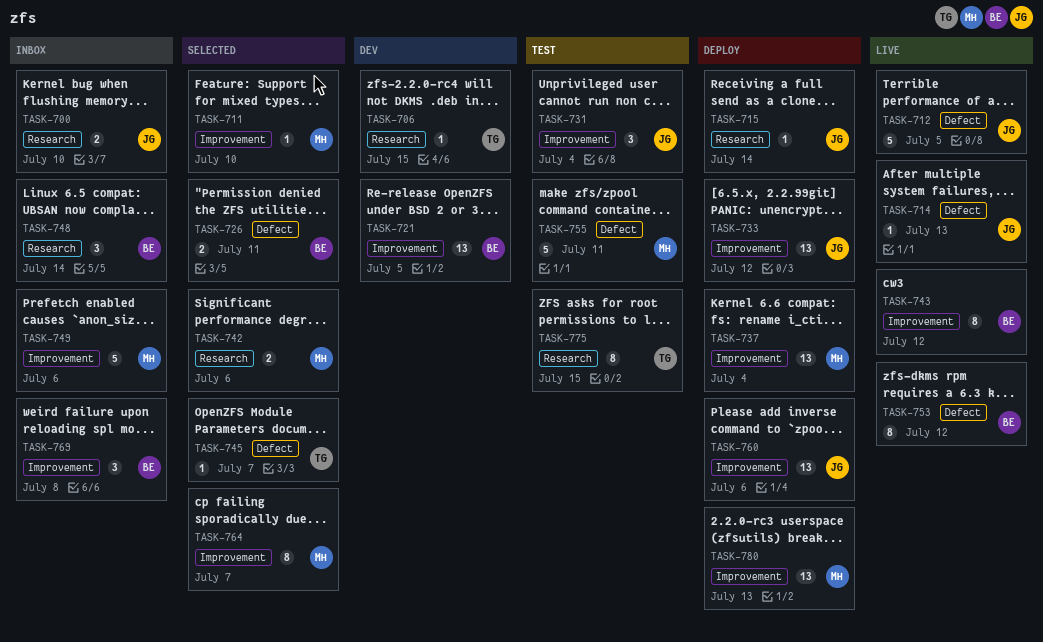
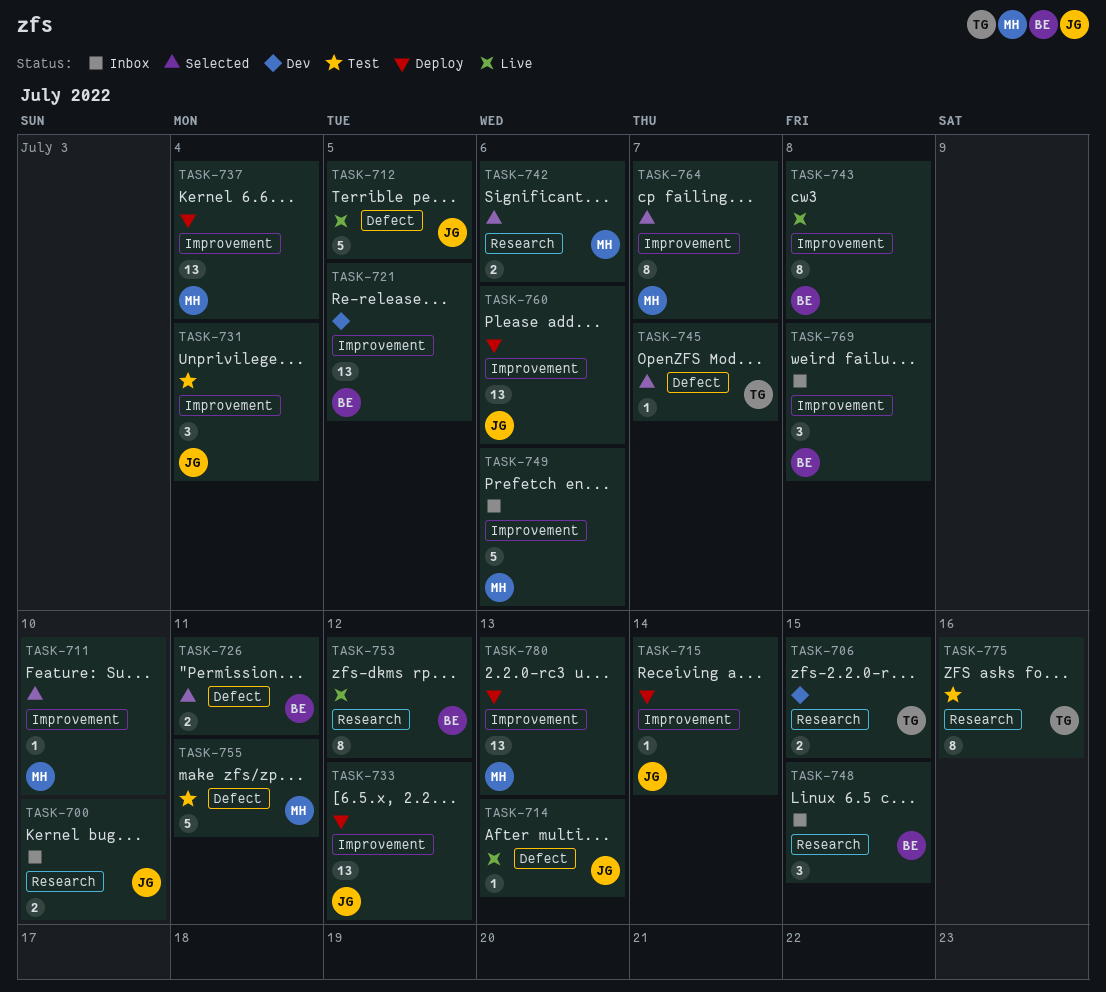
TASK-706, estimate: 1 -> 2
TASK-715, label: Research -> Improvement
TASK-743, due: Jul 12 -> Jul 8
TASK-748, due: Jul 14 -> Jul 15
TASK-753, label: Defect -> Research
TASK-775, due: Jul 15 -> Jul 16

